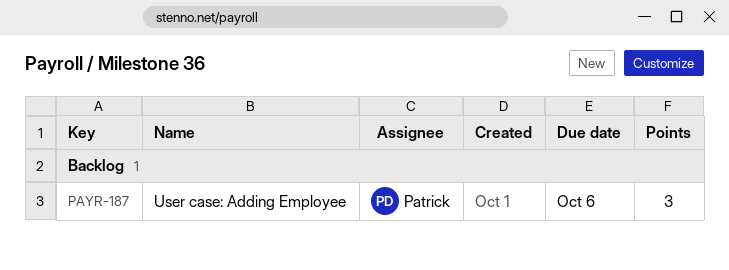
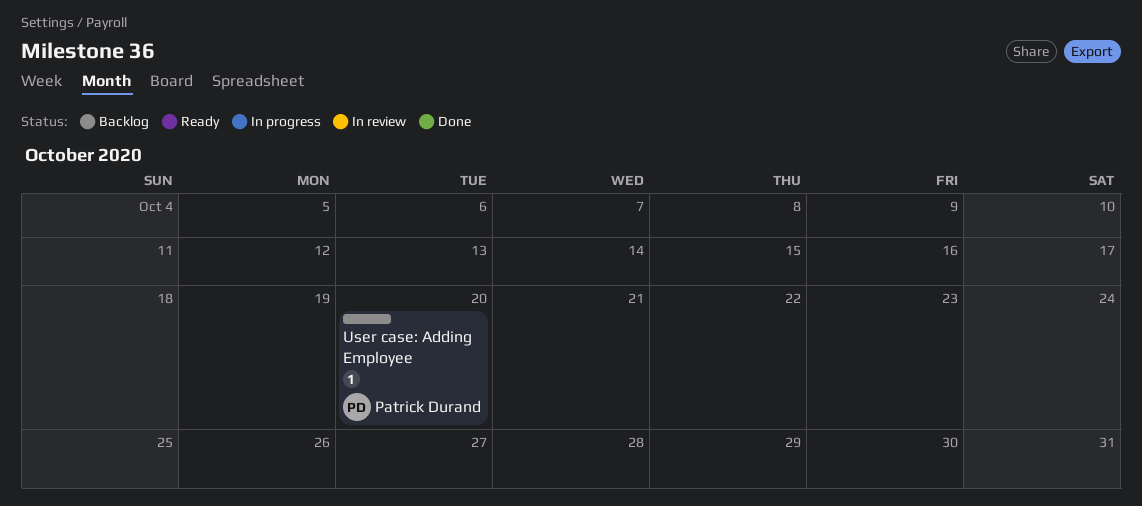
User case: Adding Employee, estimate: 3 -> 1
User case: Adding Employee, due: Oct 6 -> Oct 20

